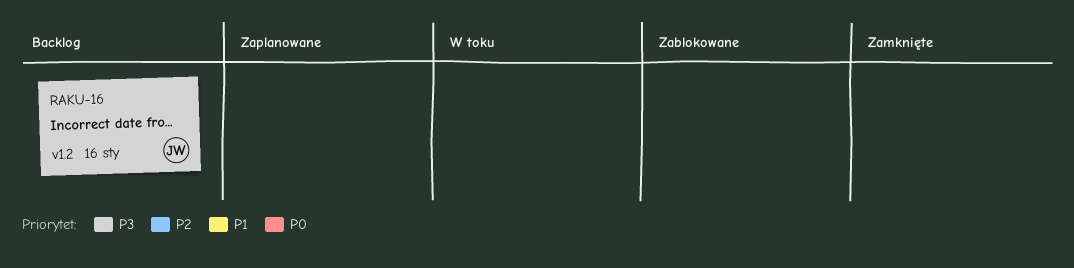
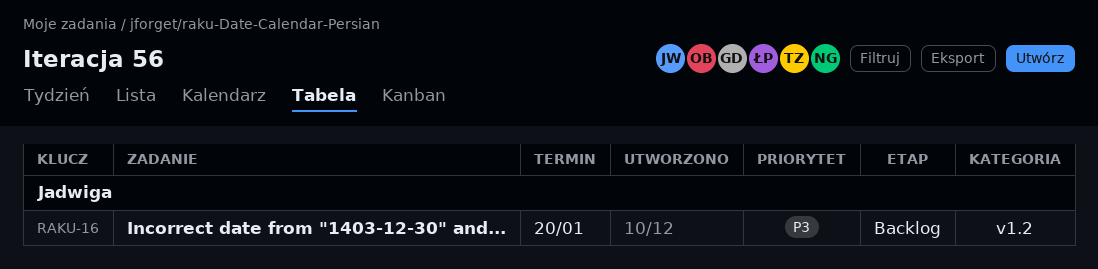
RAKU-16, due: Jan 16 -> Jan 20

